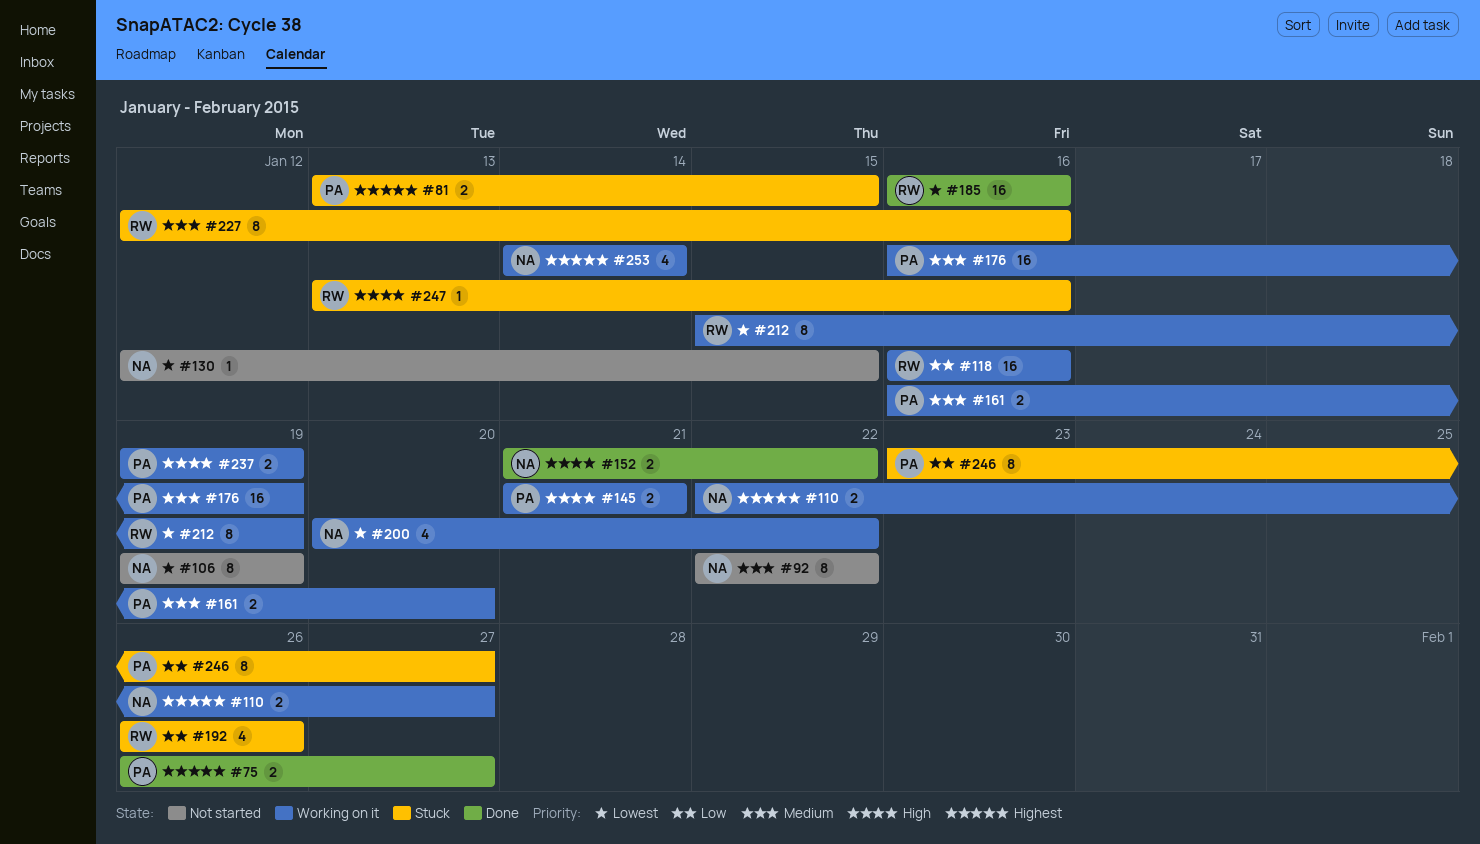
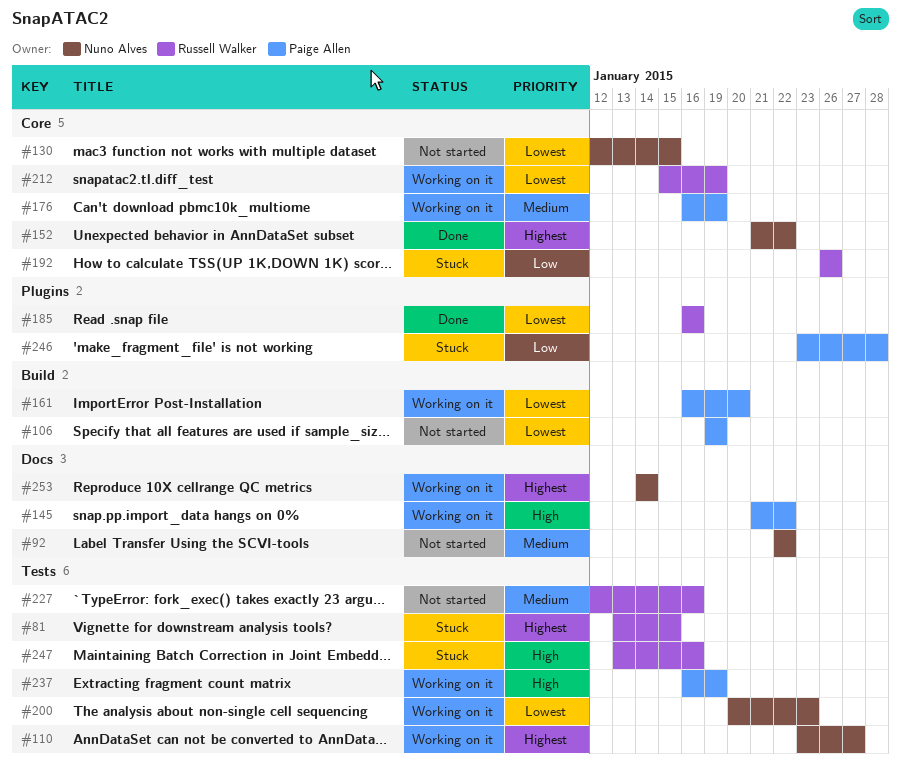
#75: present -> none
#81, owner: Paige Allen -> Russell Walker
#106, owner: Nuno Alves -> Paige Allen
#110, start: Jan 22 -> Jan 23
#118: present -> none
#145, due: Jan 21 -> Jan 22
#152, priority: High -> Highest
#161, priority: Medium -> Lowest
#200, due: Jan 22 -> Jan 23
#227, status: Stuck -> Not started
#237, start: Jan 19 -> Jan 16
#246, due: Jan 27 -> Jan 28

